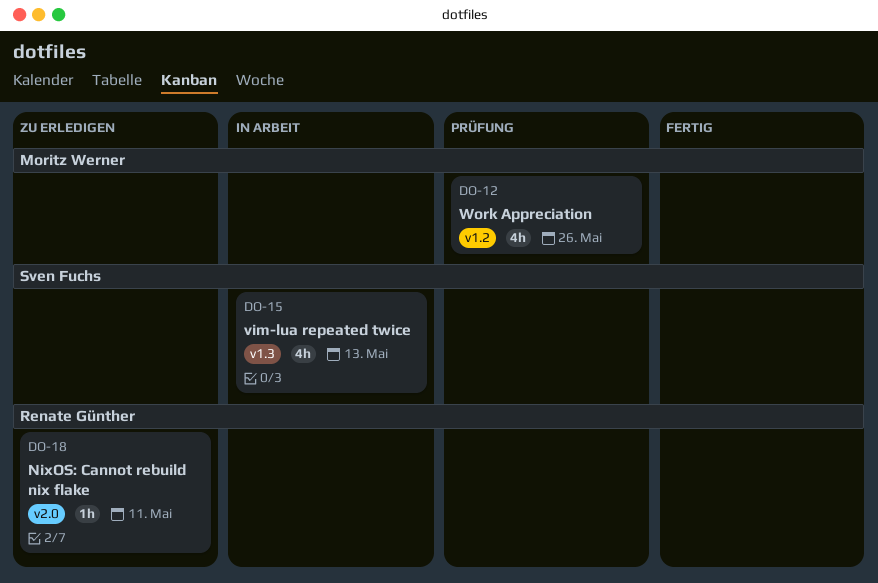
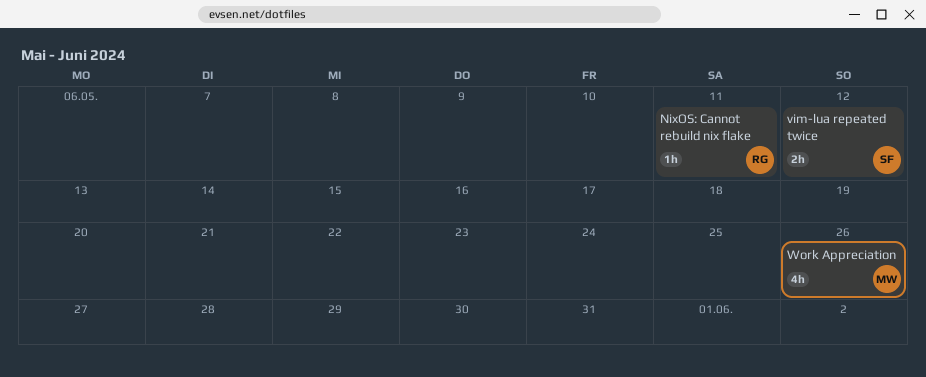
vim-lua repeated twice, estimate: 4h -> 2h
vim-lua repeated twice, due: May 13 -> May 12

